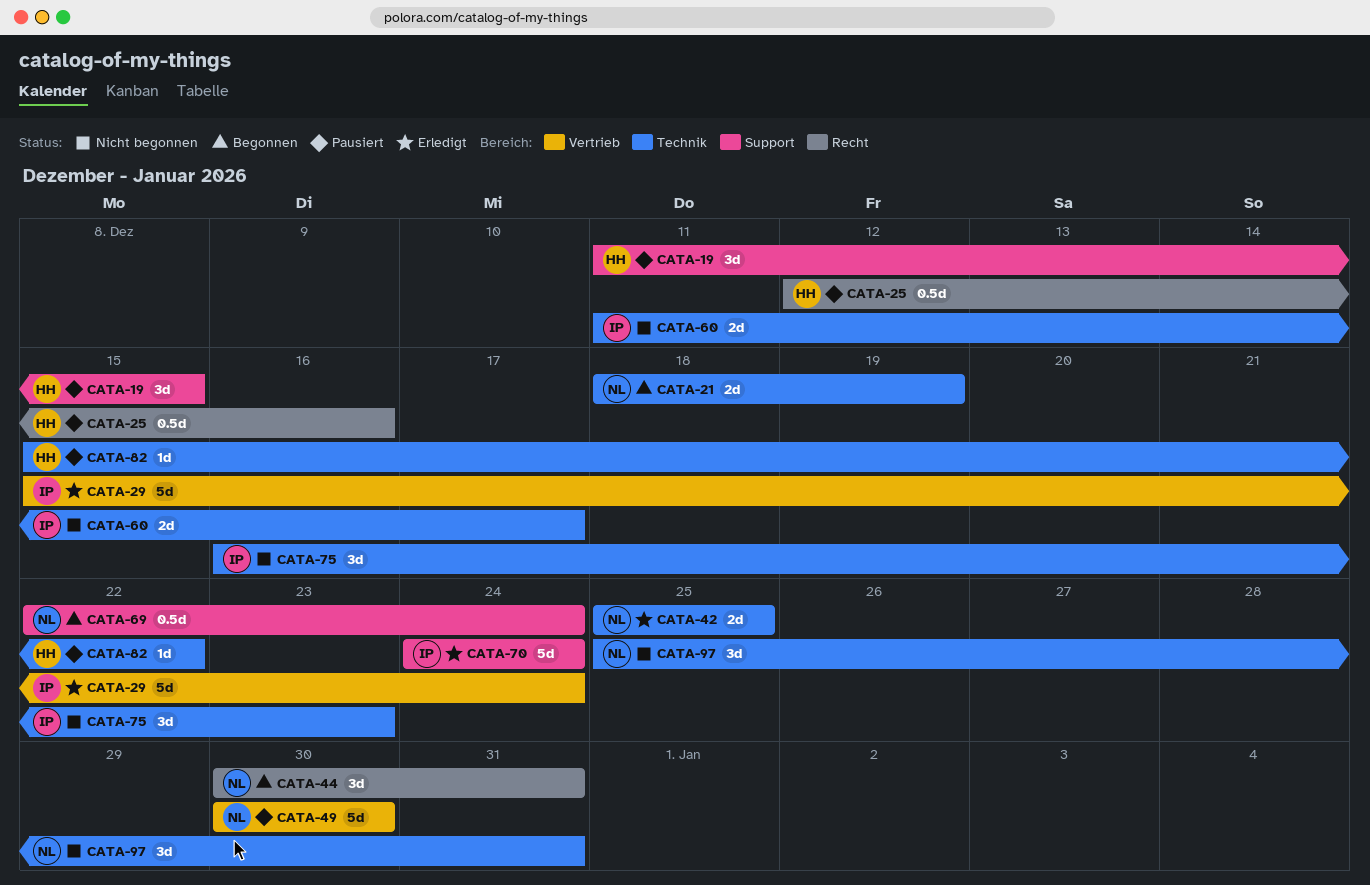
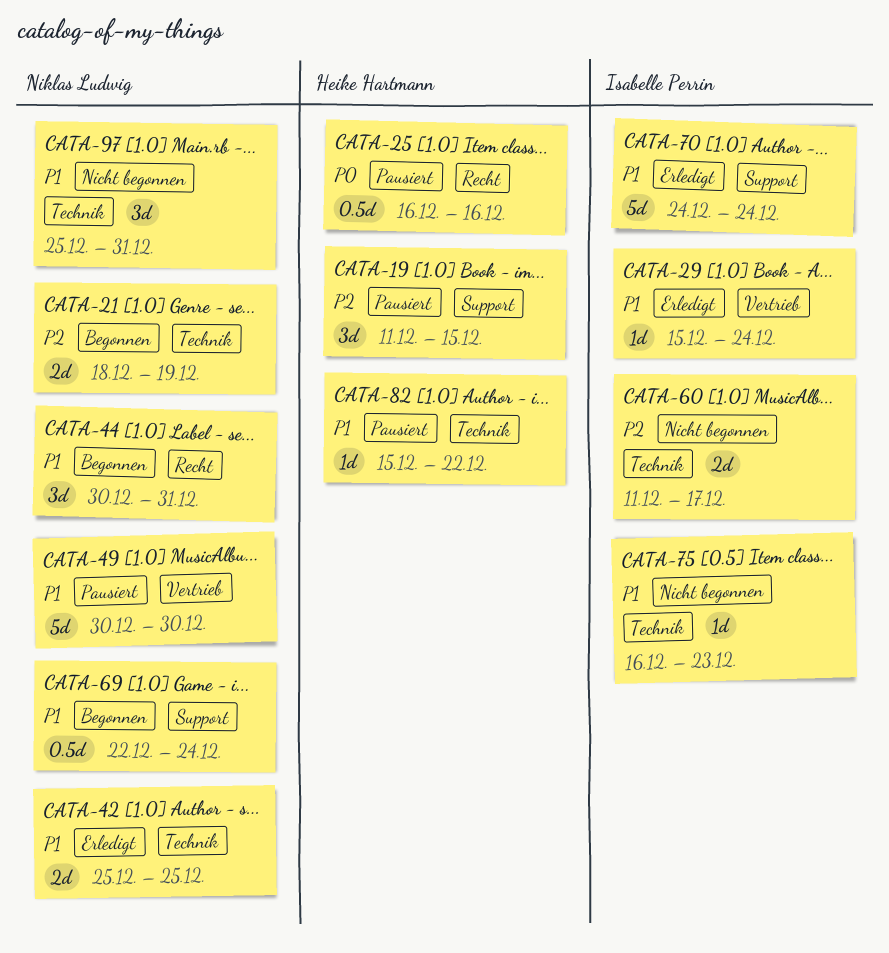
CATA-25, start: Dec 12 -> Dec 16
CATA-29, estimate: 5d -> 1d
CATA-75, estimate: 3d -> 1d

